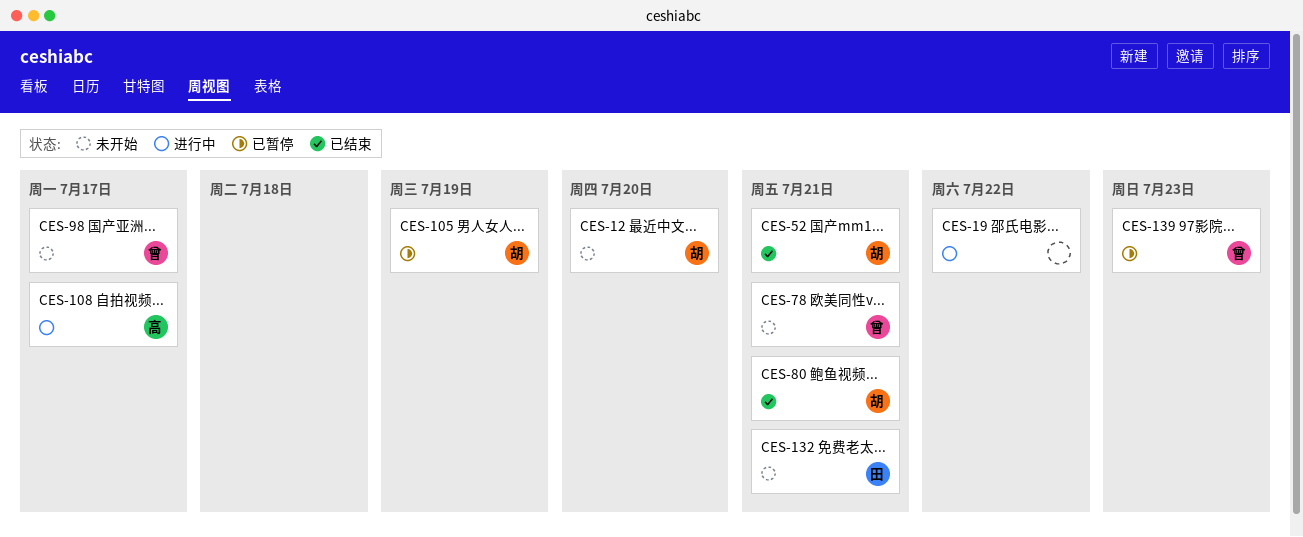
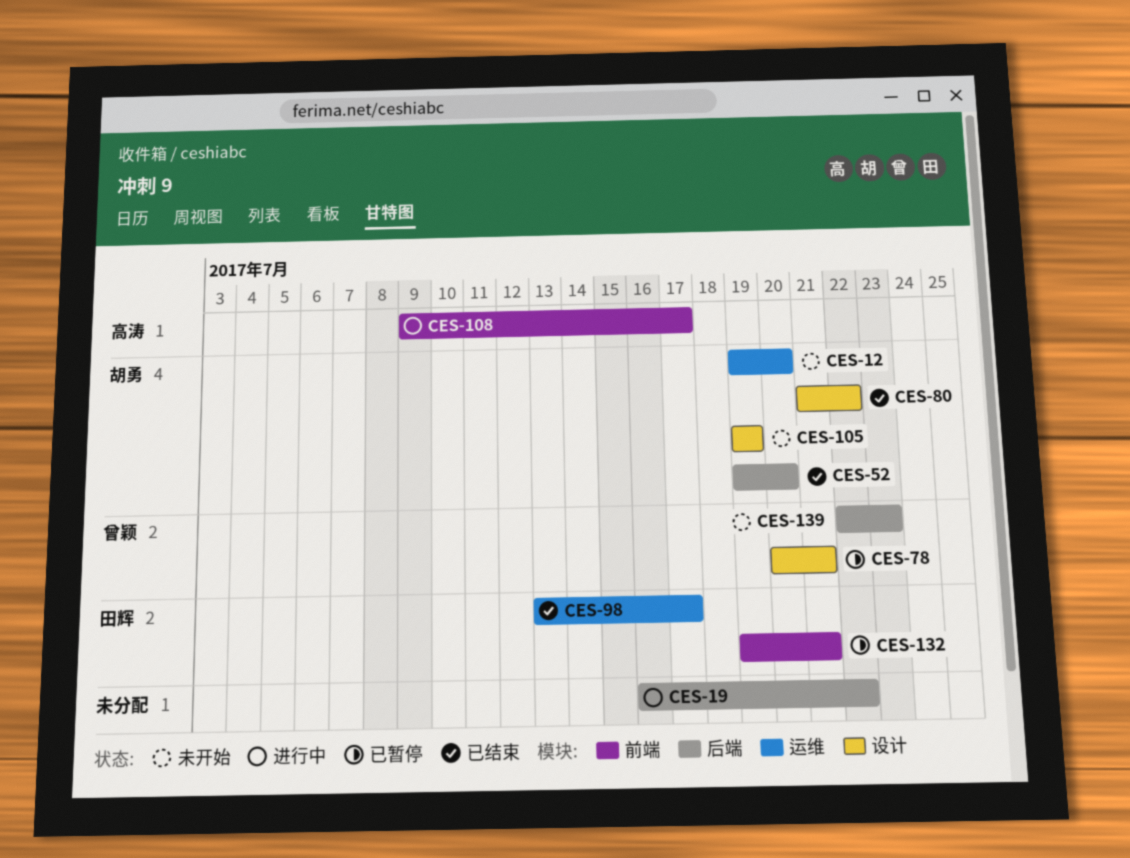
CES-52, due: Jul 21 -> Jul 20
CES-78, status: 未开始 -> 已暂停
CES-80, due: Jul 21 -> Jul 22
CES-98, status: 未开始 -> 已结束
CES-98, owner: 曾颖 -> 田辉
CES-105, status: 已暂停 -> 未开始
CES-132, status: 未开始 -> 已暂停
CES-139, status: 已暂停 -> 未开始

